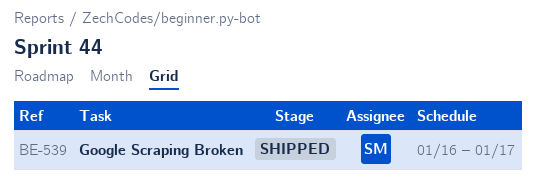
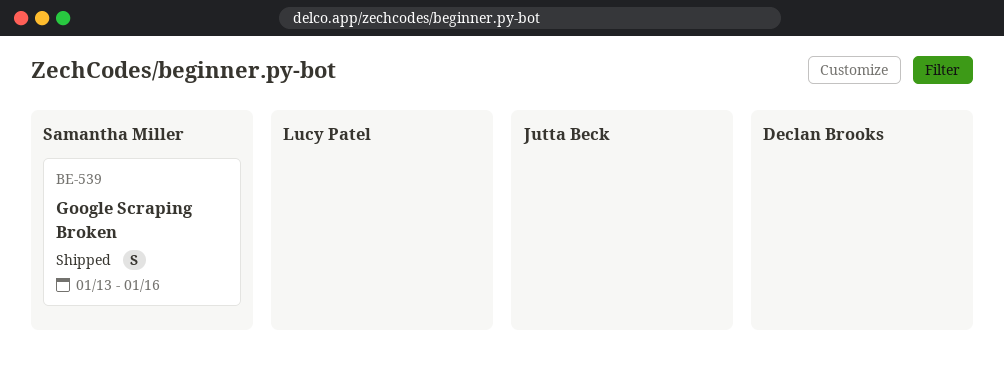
BE-539, start: Jan 16 -> Jan 13
BE-539, due: Jan 17 -> Jan 16

